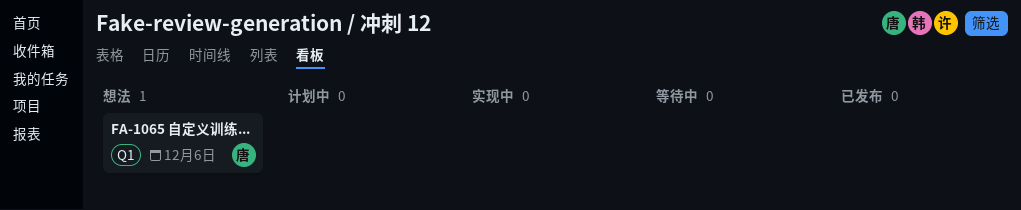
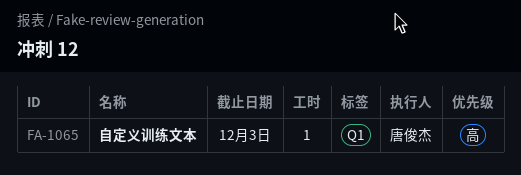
FA-1065, due: Dec 6 -> Dec 3

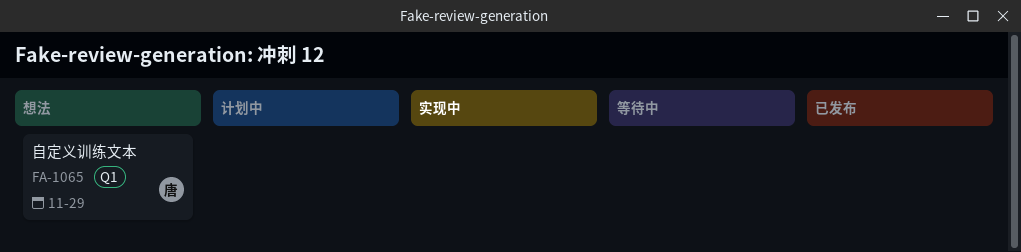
FA-1065, due: Dec 3 -> Nov 29

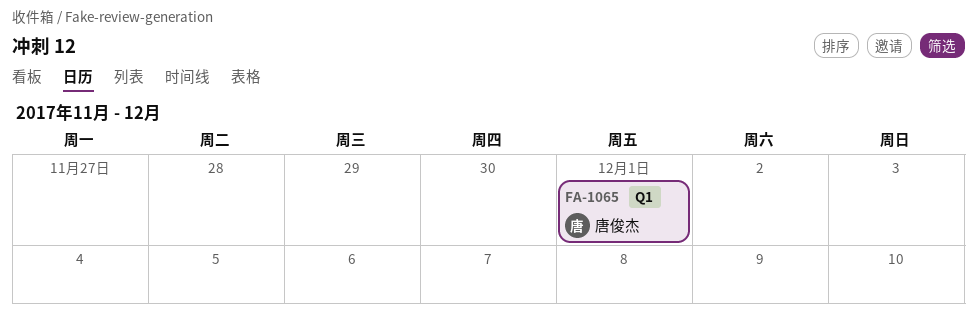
FA-1065, due: Nov 29 -> Dec 1

